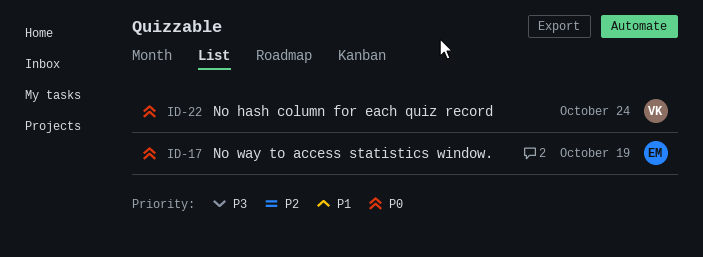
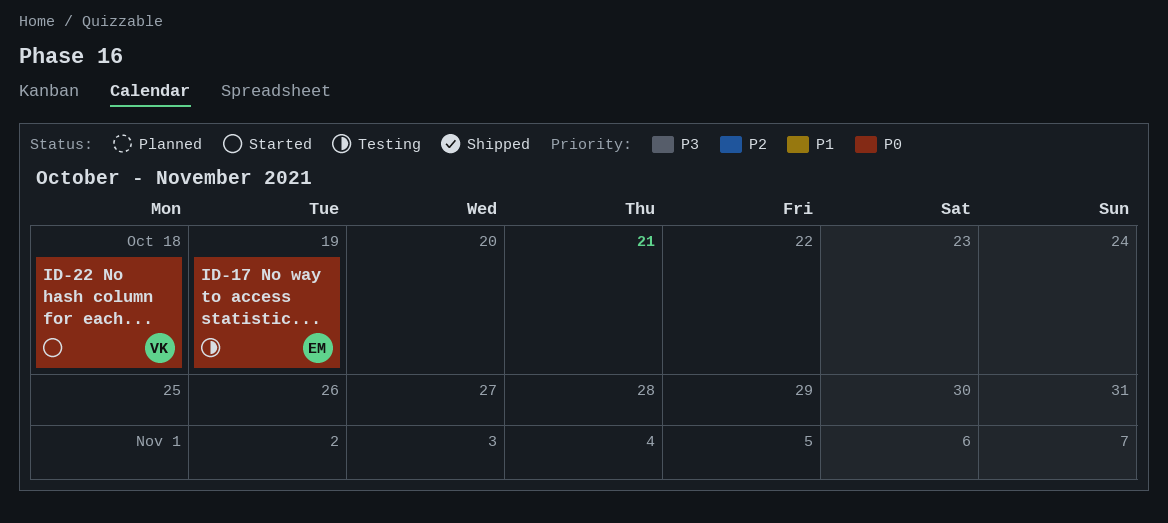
ID-22, due: Oct 24 -> Oct 18

